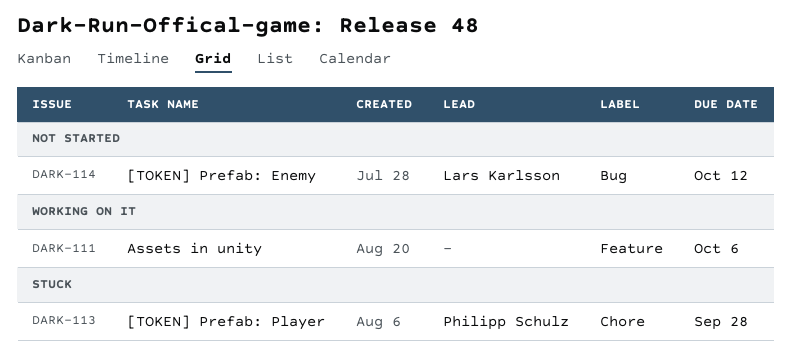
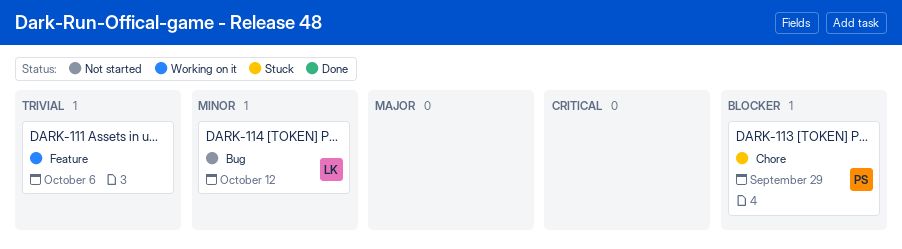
DARK-113, due: Sep 28 -> Sep 29

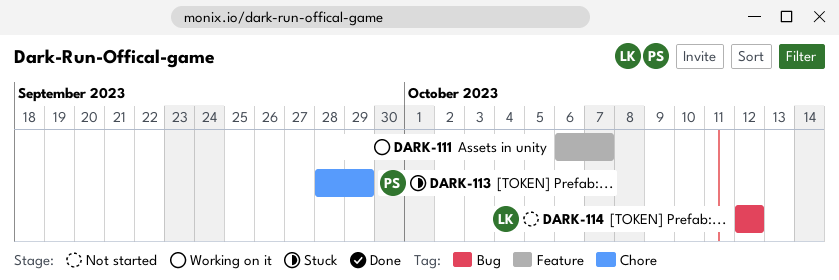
DARK-111, due: Oct 6 -> Oct 7

